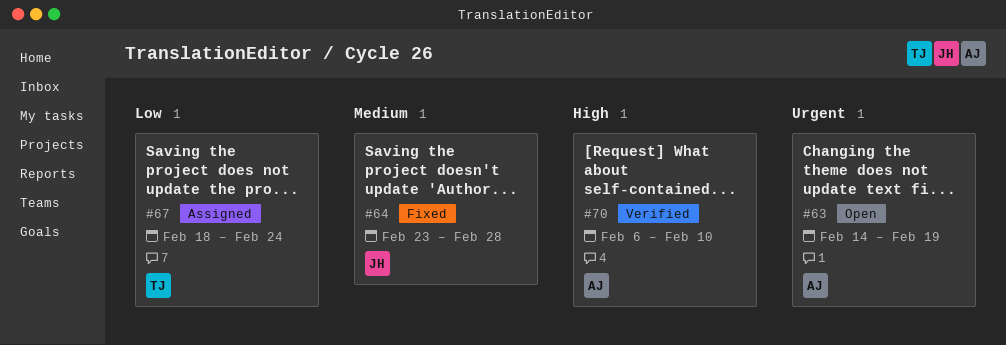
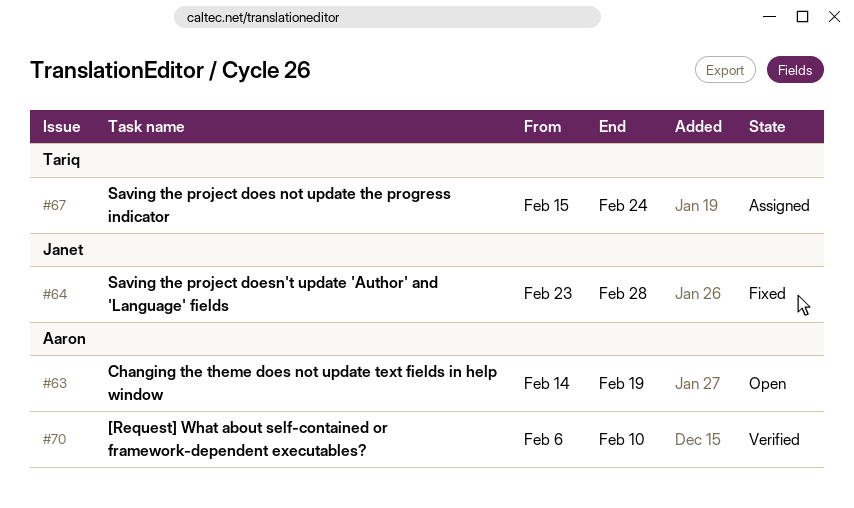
#67, start: Feb 18 -> Feb 15

